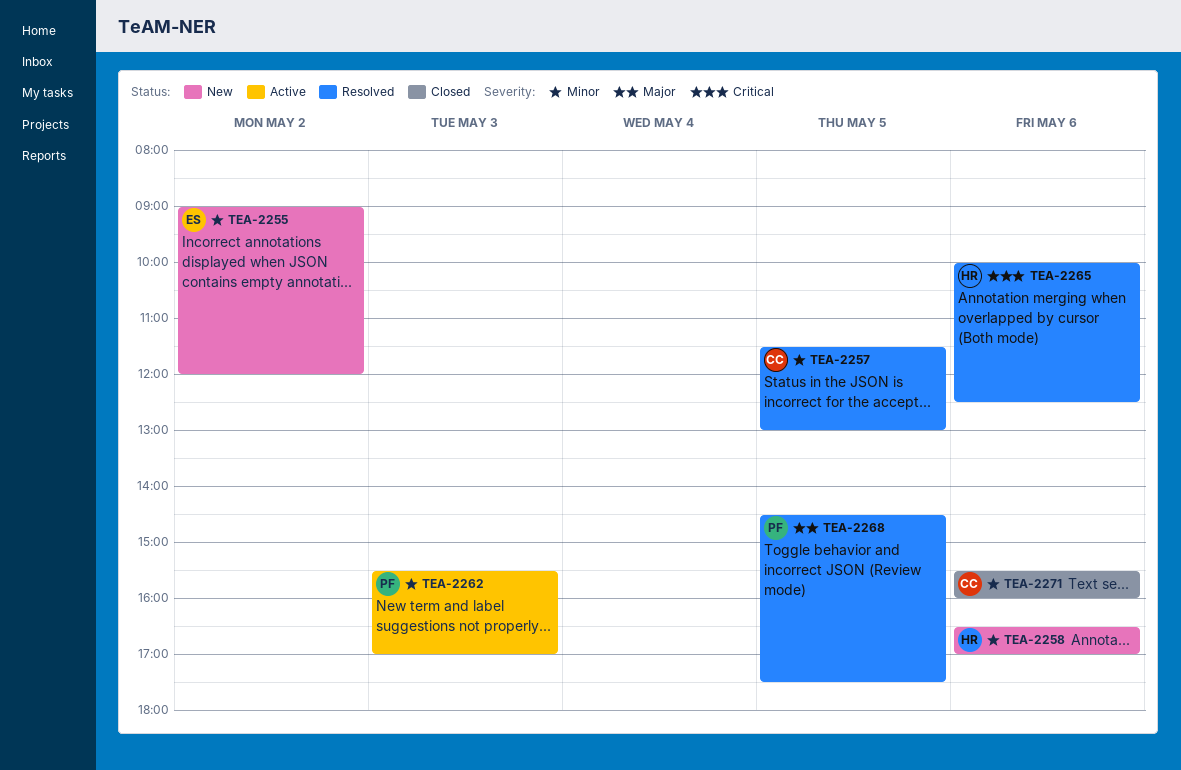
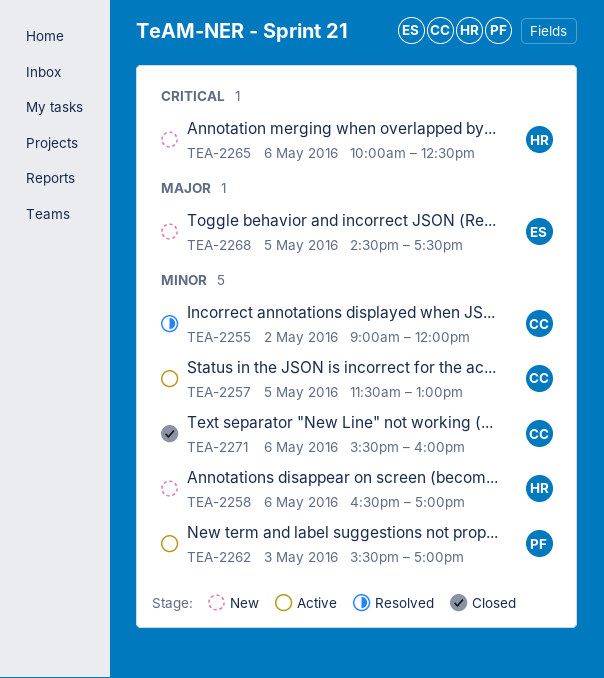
TEA-2255, status: New -> Resolved
TEA-2255, owner: ES -> CC
TEA-2257, status: Resolved -> Active
TEA-2265, status: Resolved -> New
TEA-2268, status: Resolved -> New
TEA-2268, owner: PF -> ES

